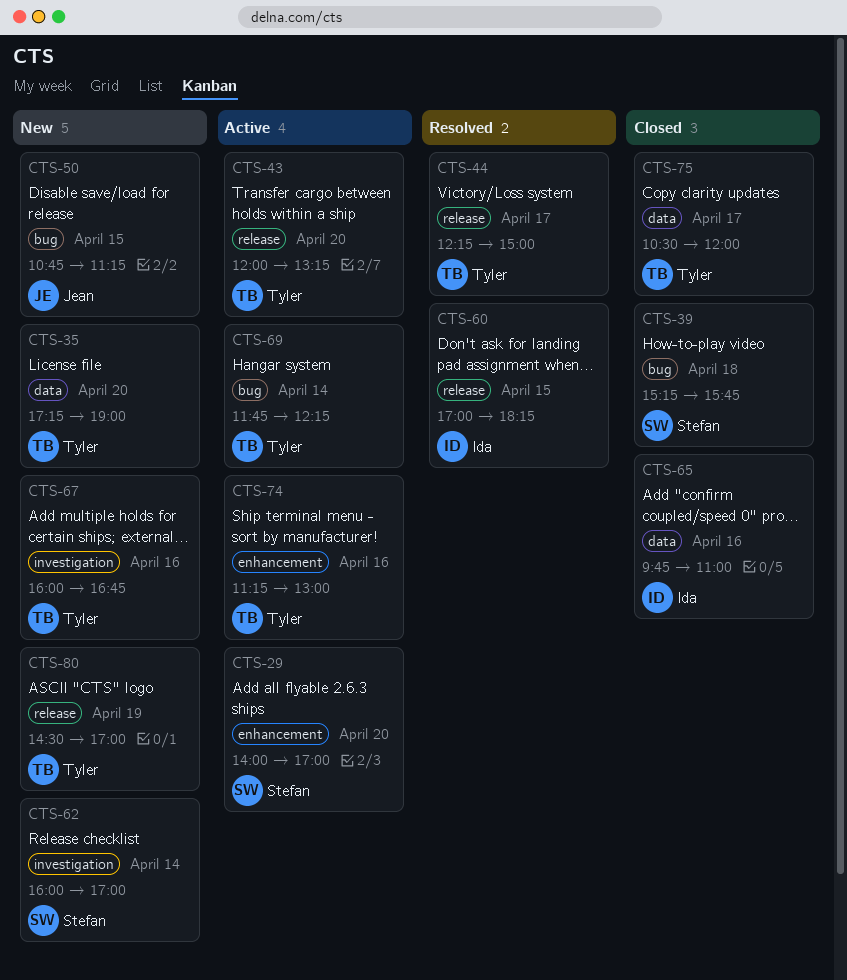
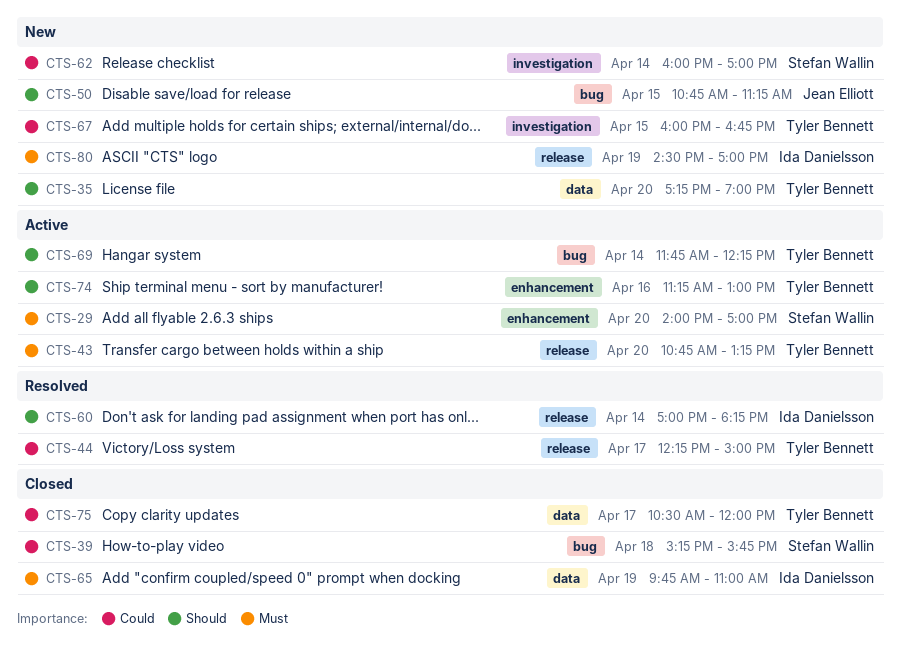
CTS-43, begins: 12:00 -> 10:45
CTS-60, day: Apr 15 -> Apr 14
CTS-65, day: Apr 16 -> Apr 19
CTS-67, day: Apr 16 -> Apr 15
CTS-80, owner: Tyler Bennett -> Ida Danielsson

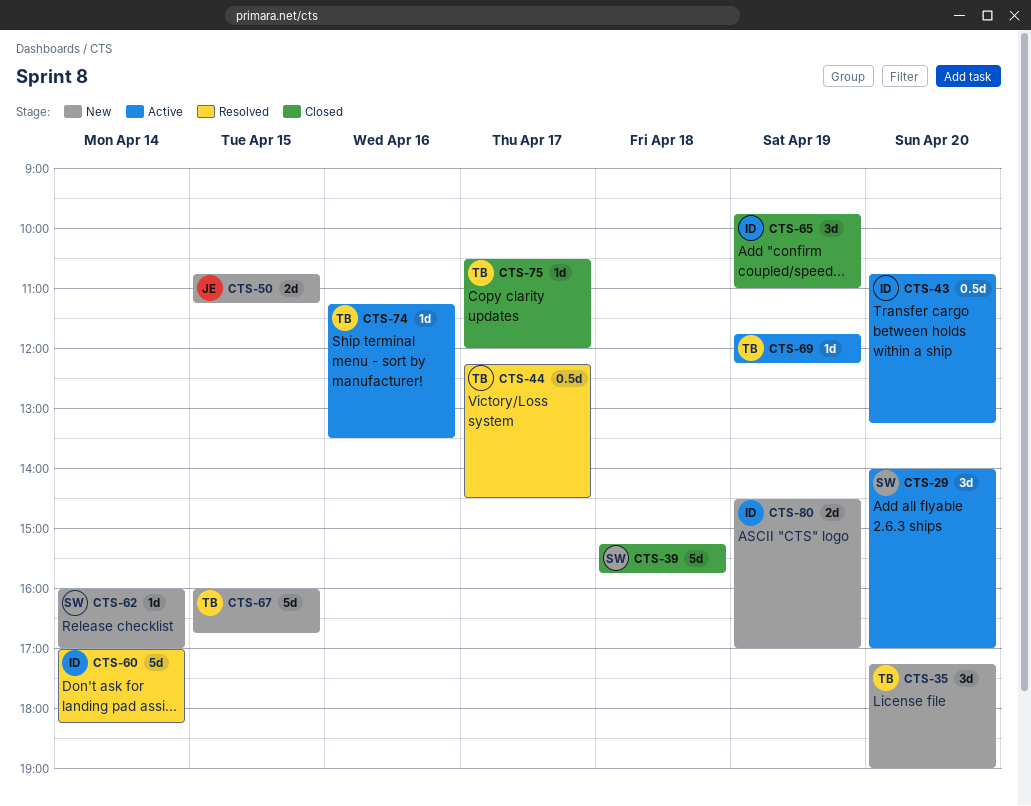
CTS-43, owner: Tyler Bennett -> Ida Danielsson
CTS-44, ends: 15:00 -> 14:30
CTS-69, day: Apr 14 -> Apr 19
CTS-74, ends: 13:00 -> 13:30

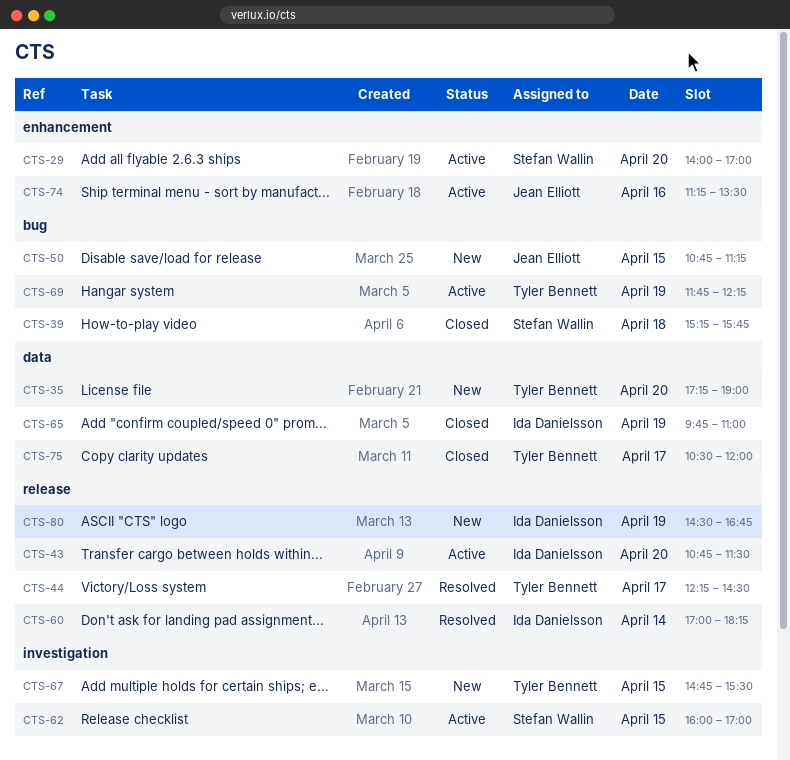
CTS-43, ends: 13:15 -> 11:30
CTS-62, status: New -> Active
CTS-62, day: Apr 14 -> Apr 15
CTS-67, begins: 16:00 -> 14:45
CTS-67, ends: 16:45 -> 15:30
CTS-74, owner: Tyler Bennett -> Jean Elliott
CTS-80, ends: 17:00 -> 16:45

